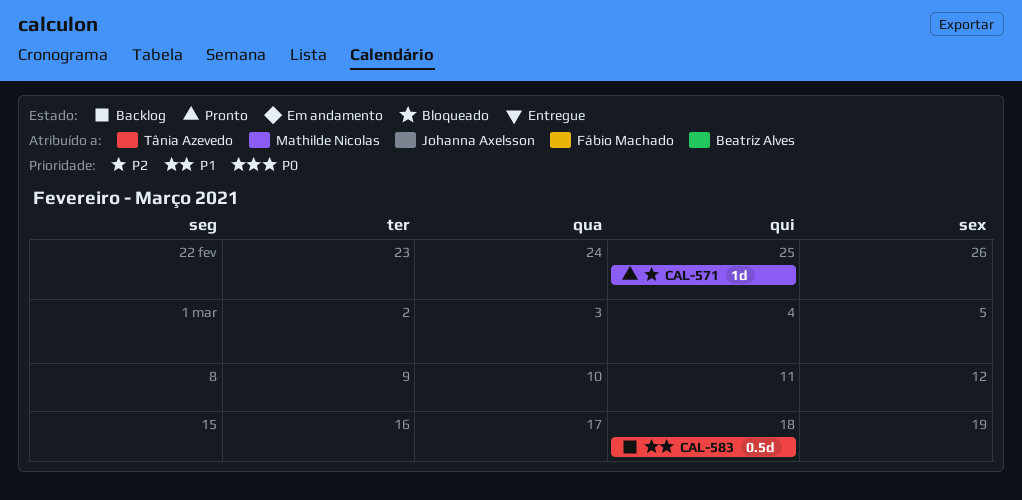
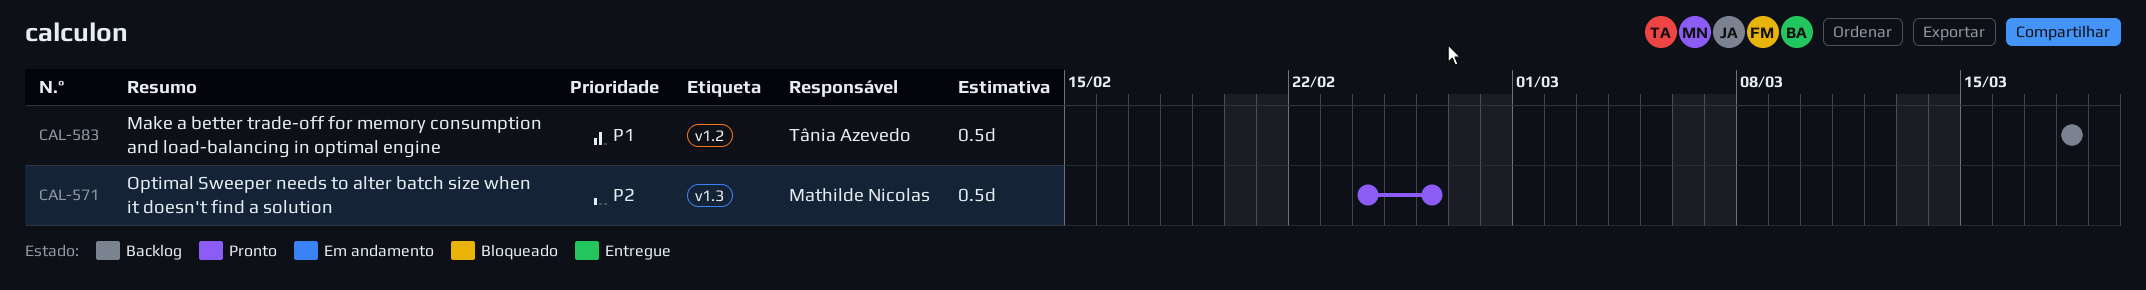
CAL-571, estimate: 1d -> 0.5d
CAL-571, start: Feb 25 -> Feb 24
CAL-571, due: Feb 25 -> Feb 26

